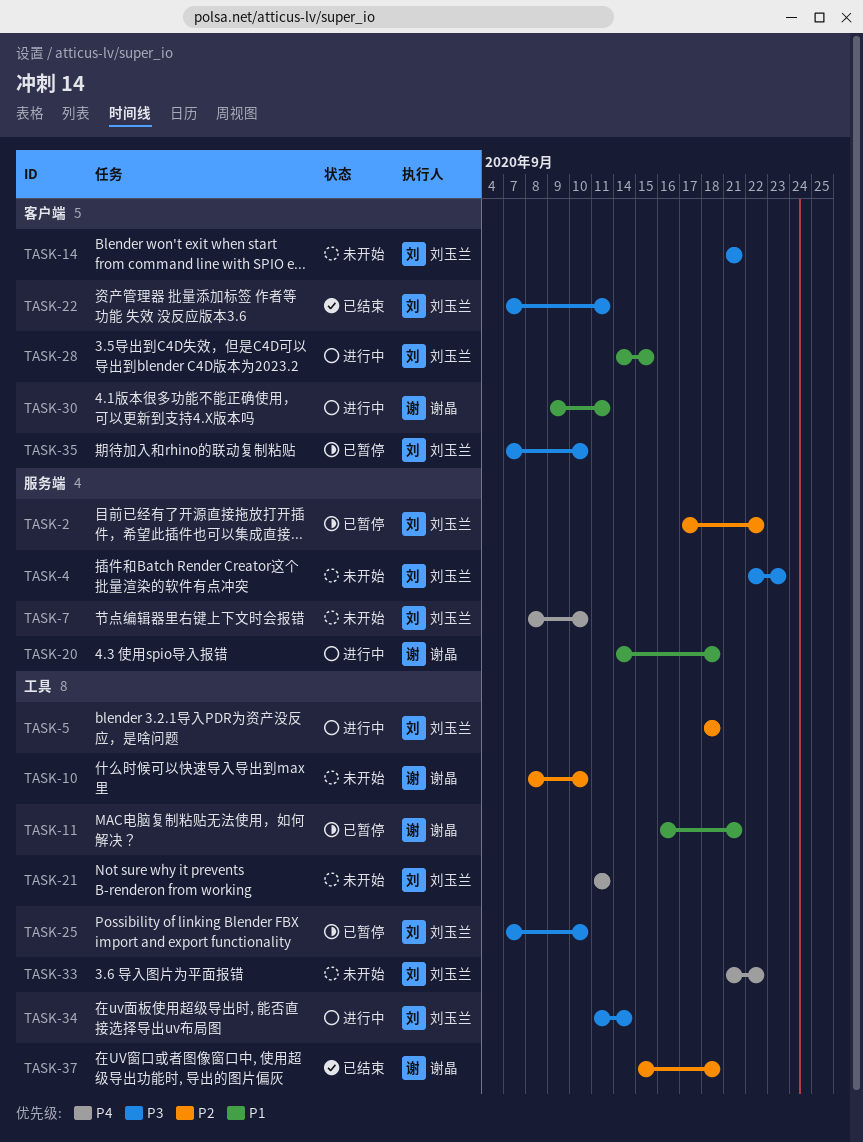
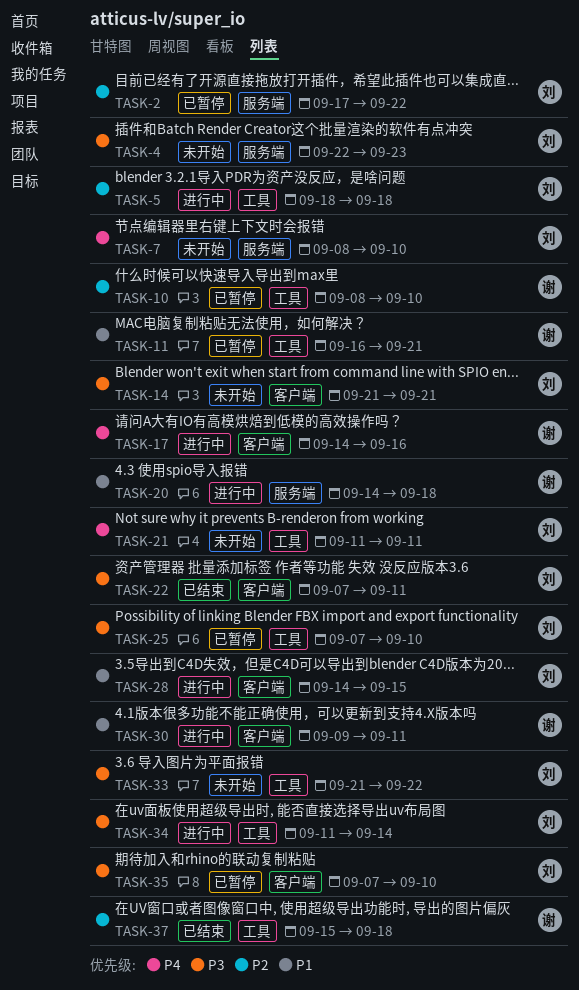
TASK-10, status: 未开始 -> 已暂停
TASK-17: none -> present
TASK-33, priority: P4 -> P3

